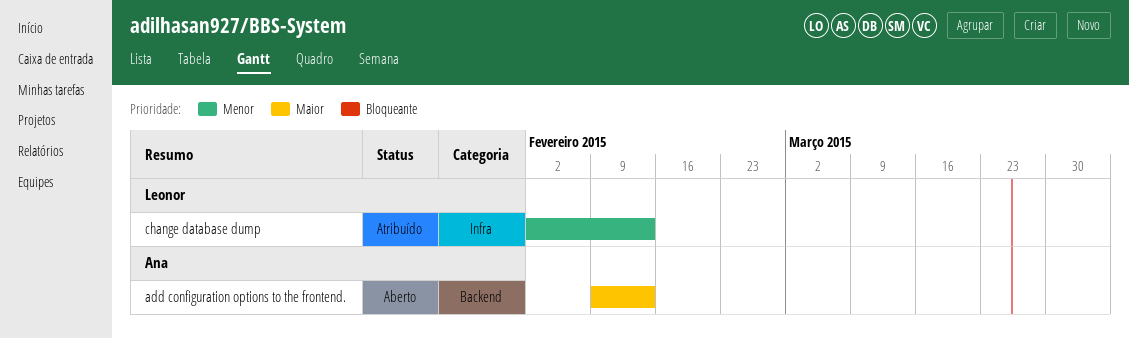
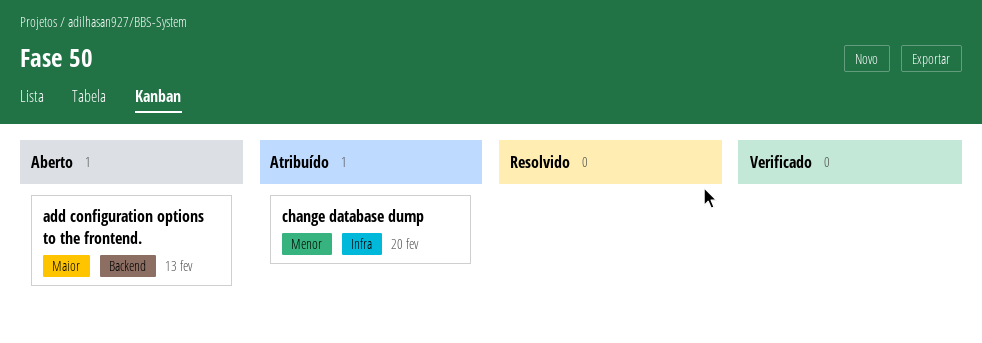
change database dump, due: Feb 13 -> Feb 20

